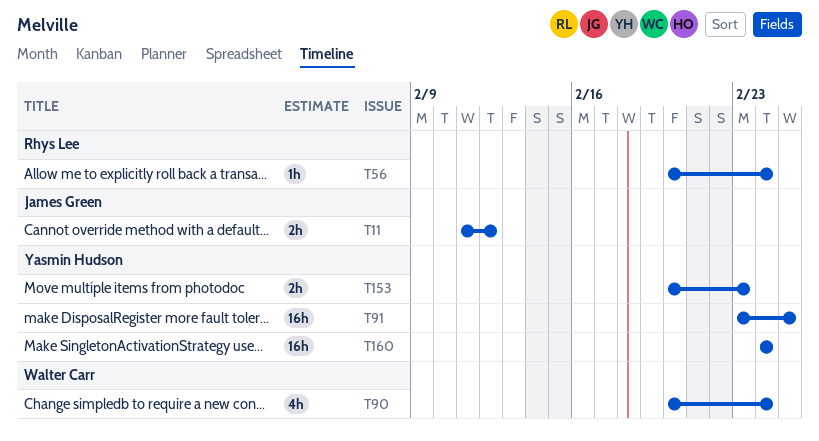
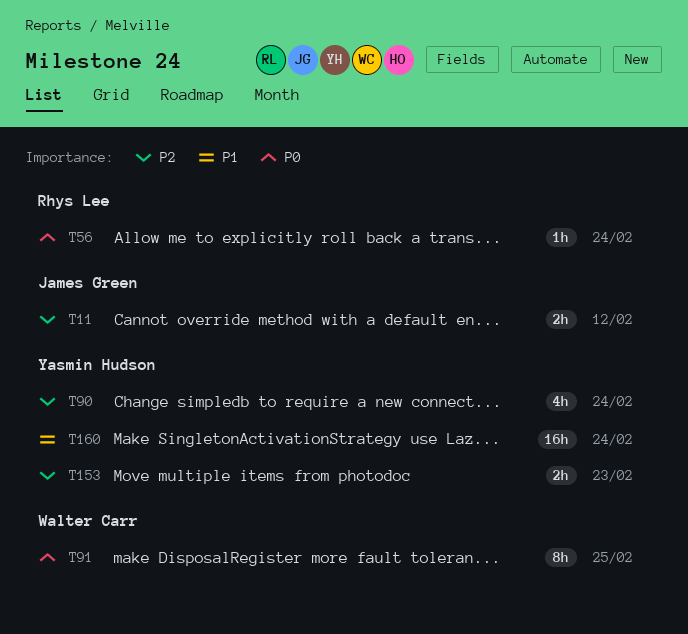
T90, owner: Walter Carr -> Yasmin Hudson
T91, owner: Yasmin Hudson -> Walter Carr
T91, estimate: 16h -> 8h

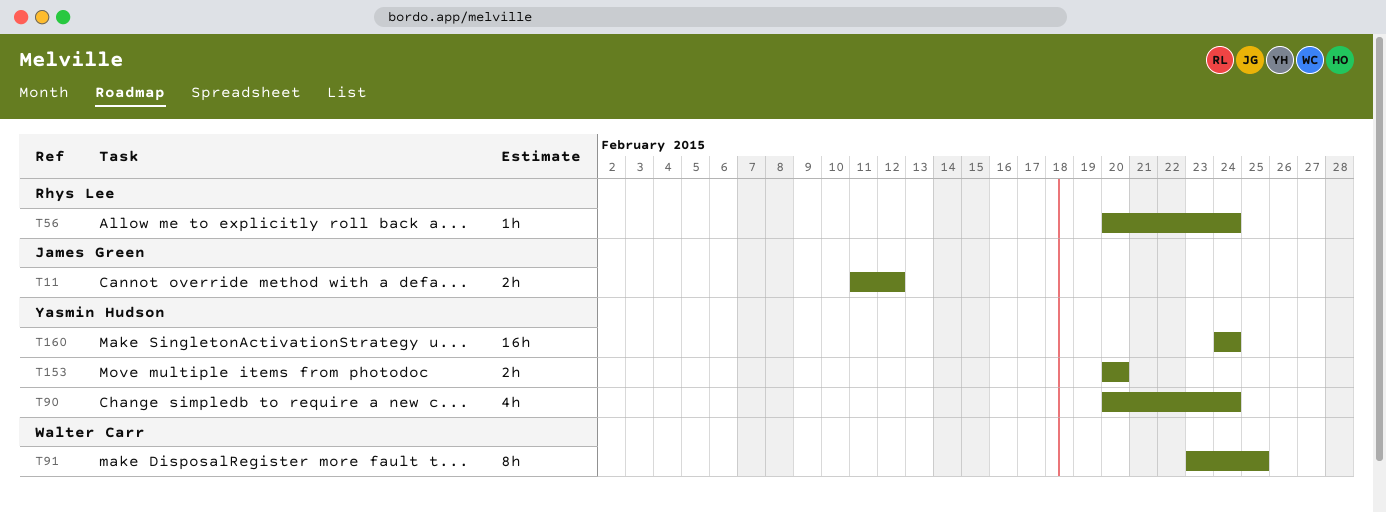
T153, due: Feb 23 -> Feb 20

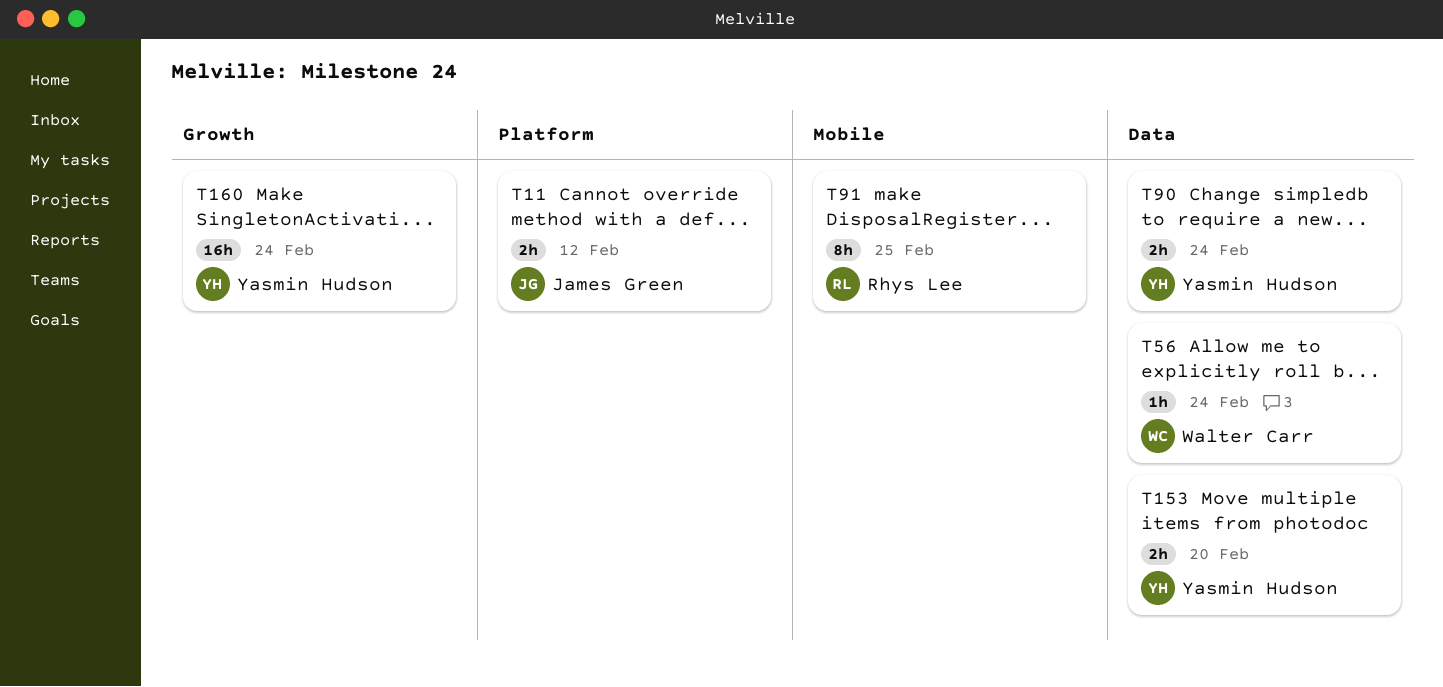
T56, owner: Rhys Lee -> Walter Carr
T90, estimate: 4h -> 2h
T91, owner: Walter Carr -> Rhys Lee

